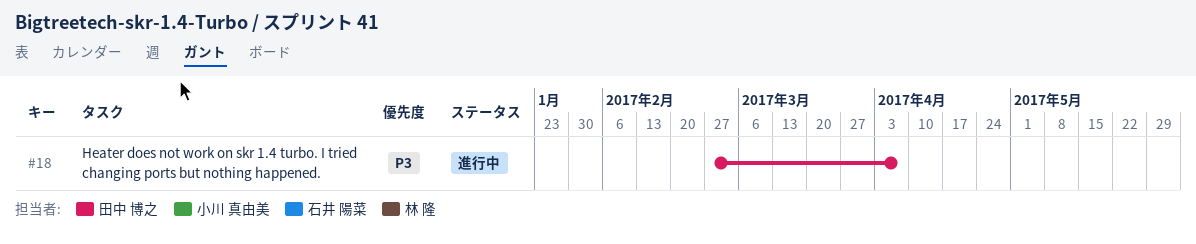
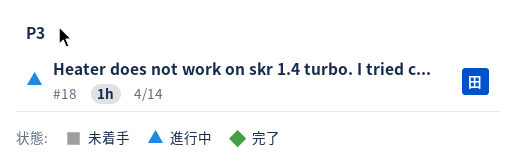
#18, due: Apr 7 -> Apr 14

